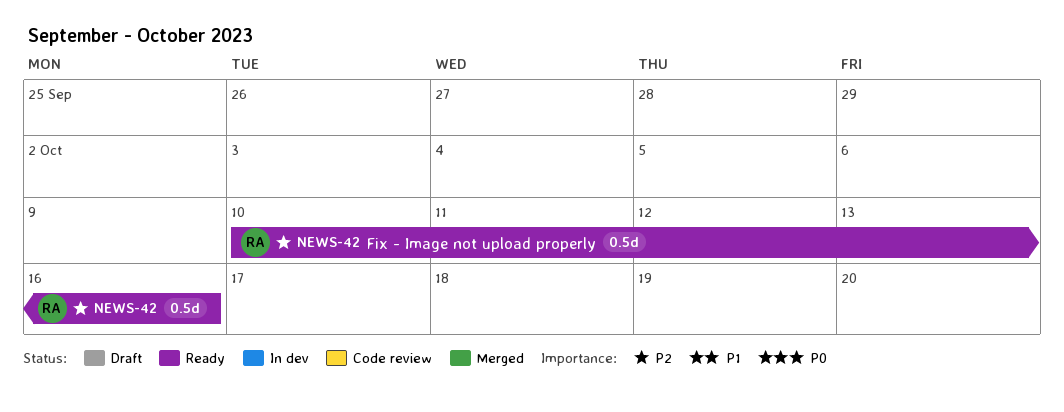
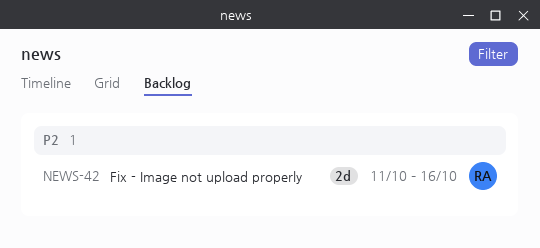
NEWS-42, estimate: 0.5d -> 2d
NEWS-42, start: Oct 10 -> Oct 11

